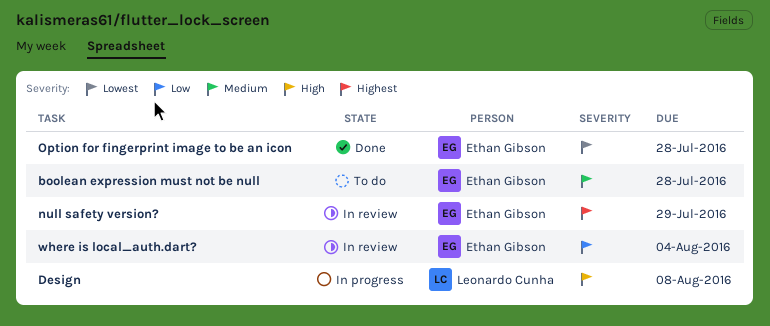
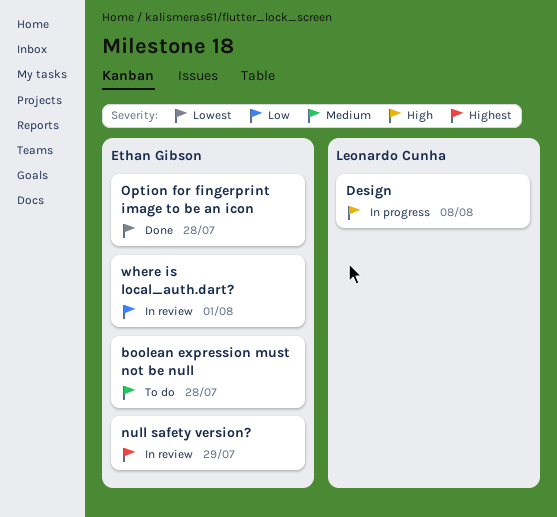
where is local_auth.dart?, due: Aug 4 -> Aug 1

